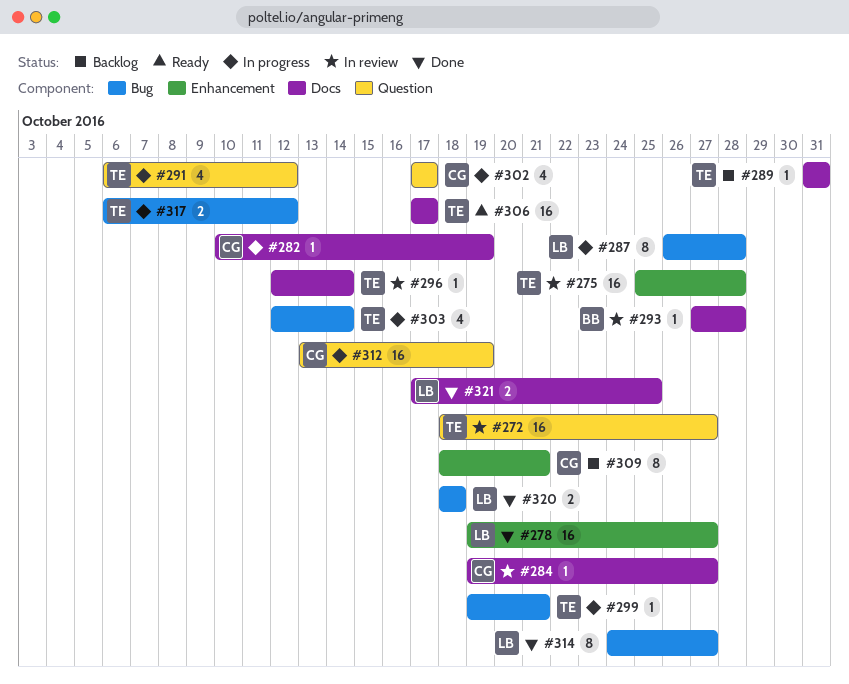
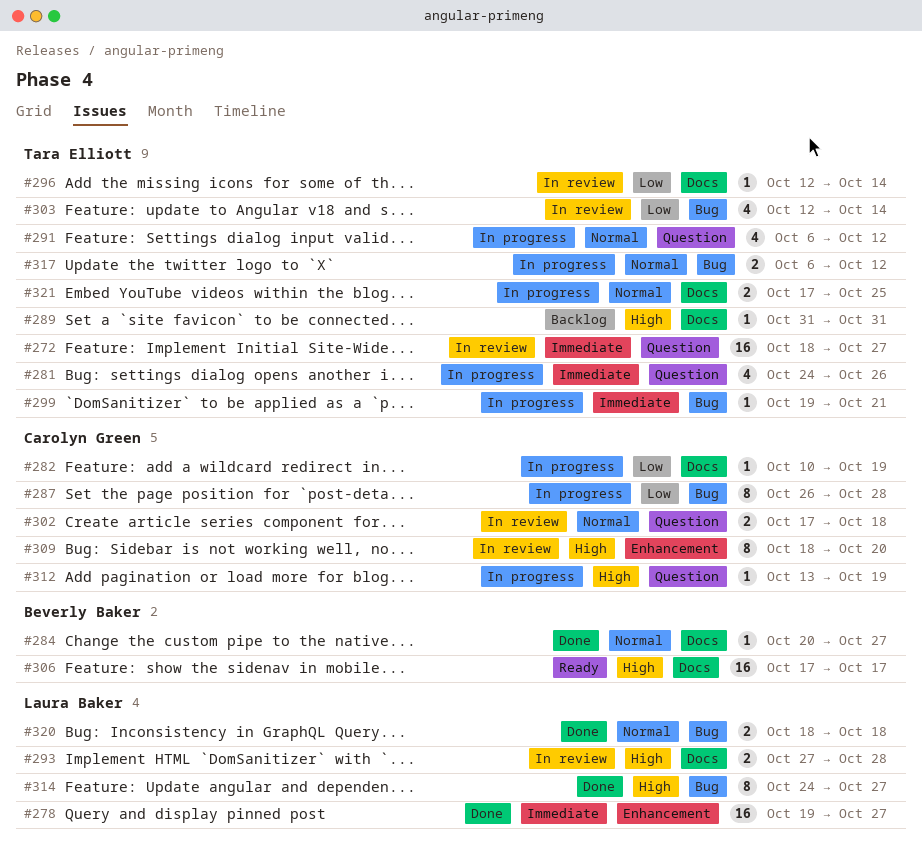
#275: present -> none
#281: none -> present
#284, status: In review -> Done
#284, owner: Carolyn Green -> Beverly Baker
#284, start: Oct 19 -> Oct 20
#287, owner: Laura Baker -> Carolyn Green
#293, owner: Beverly Baker -> Laura Baker
#293, estimate: 1 -> 2
#302, status: In progress -> In review
#302, estimate: 4 -> 2
#302, due: Oct 17 -> Oct 18
#303, status: In progress -> In review
#306, owner: Tara Elliott -> Beverly Baker
#309, status: Backlog -> In review
#309, due: Oct 21 -> Oct 20
#312, estimate: 16 -> 1
#321, status: Done -> In progress
#321, owner: Laura Baker -> Tara Elliott

